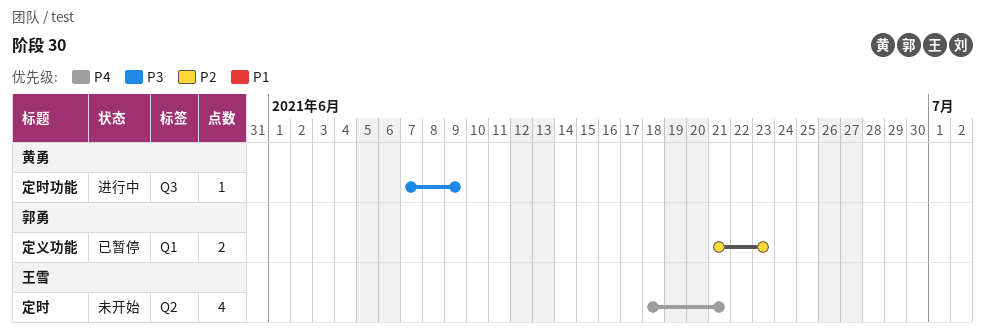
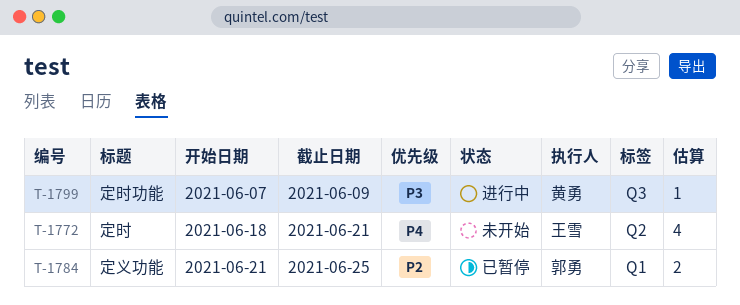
定义功能, due: Jun 23 -> Jun 25

